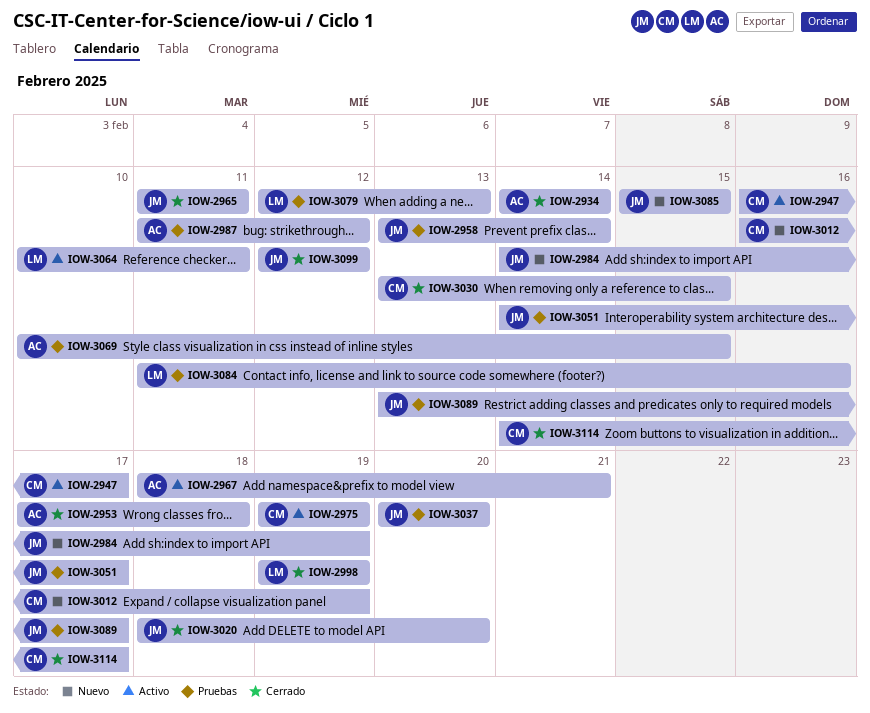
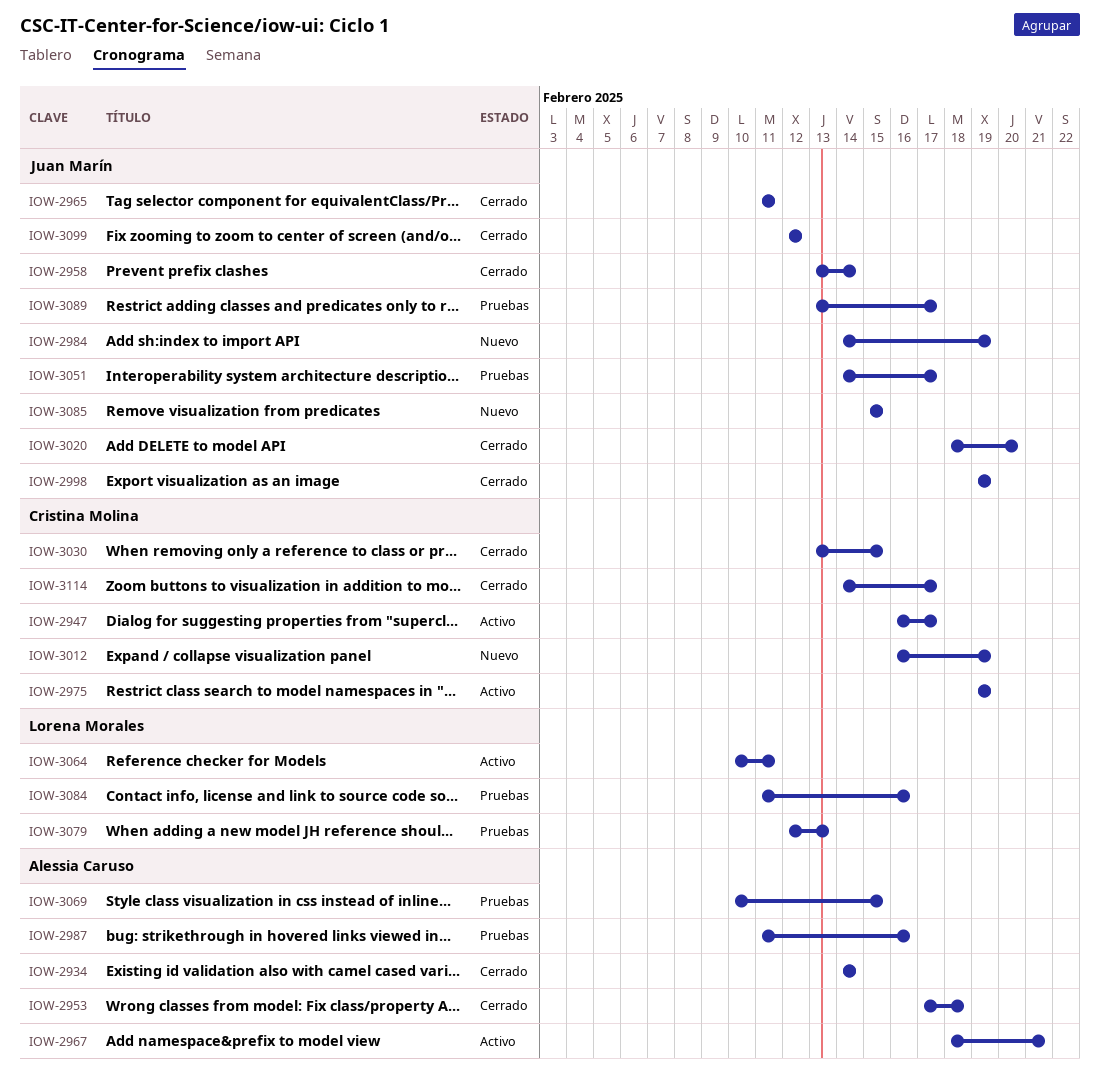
IOW-2958, status: Pruebas -> Cerrado
IOW-2987, due: Feb 12 -> Feb 16
IOW-2998, owner: Lorena Morales -> Juan Marín
IOW-3037: present -> none

